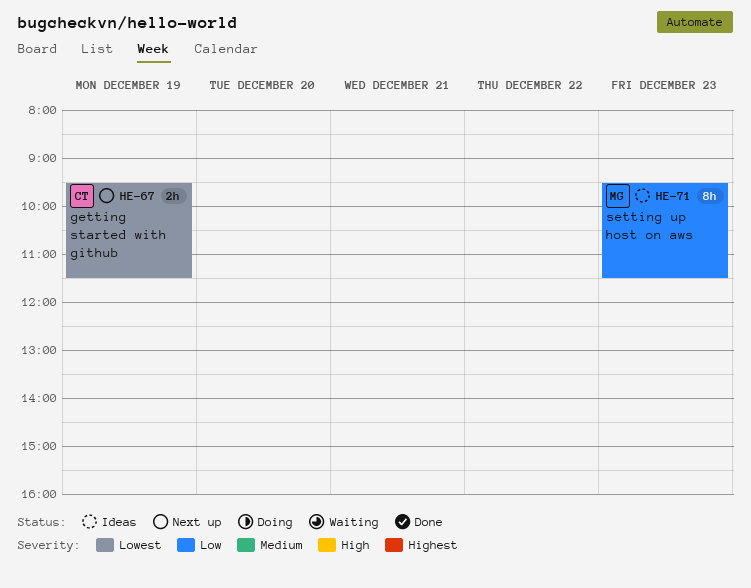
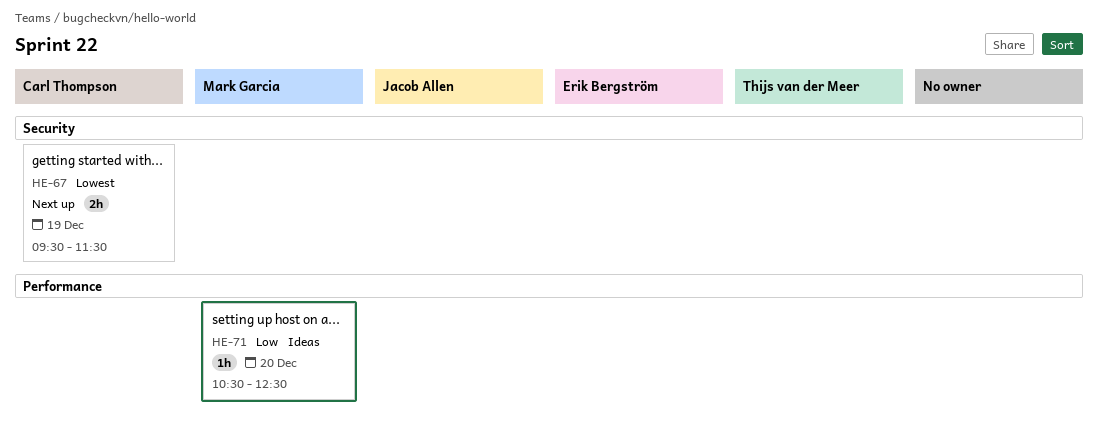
HE-71, estimate: 8h -> 1h
HE-71, day: Dec 23 -> Dec 20
HE-71, begins: 09:30 -> 10:30
HE-71, ends: 11:30 -> 12:30

